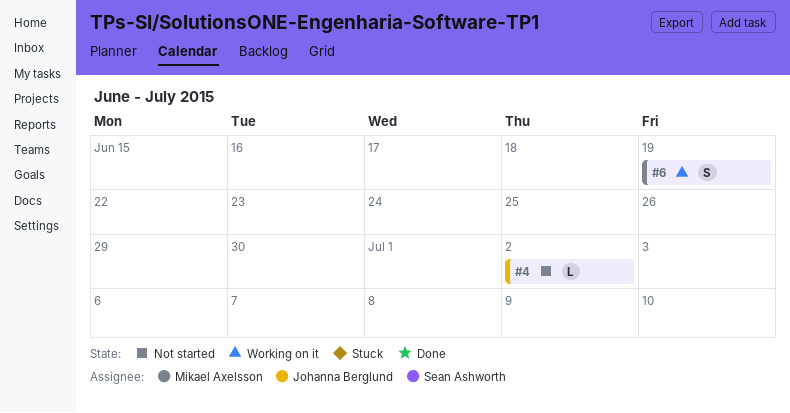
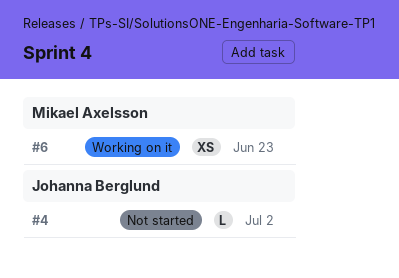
#6, estimate: S -> XS
#6, due: Jun 19 -> Jun 23

